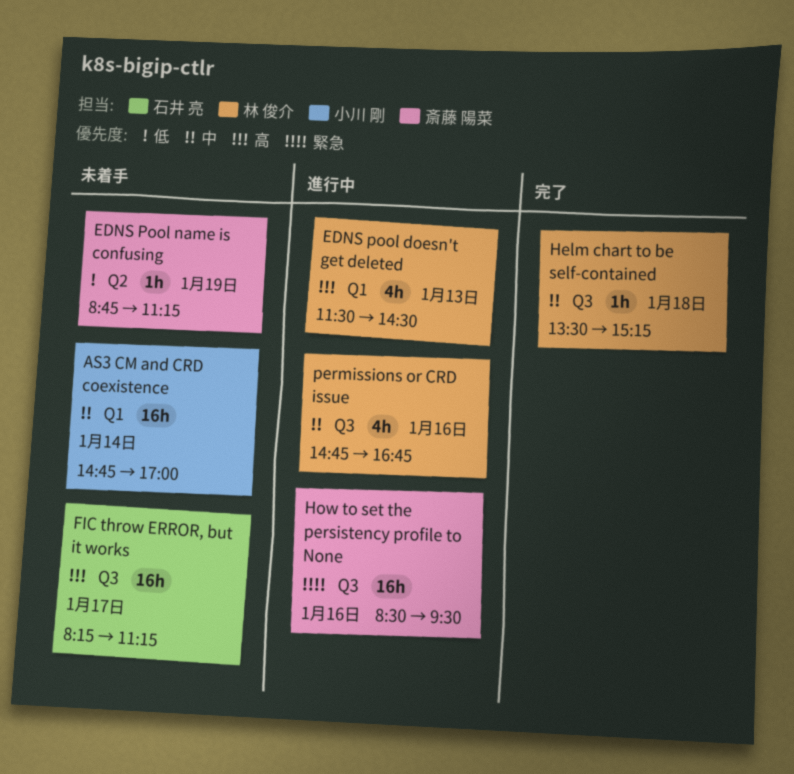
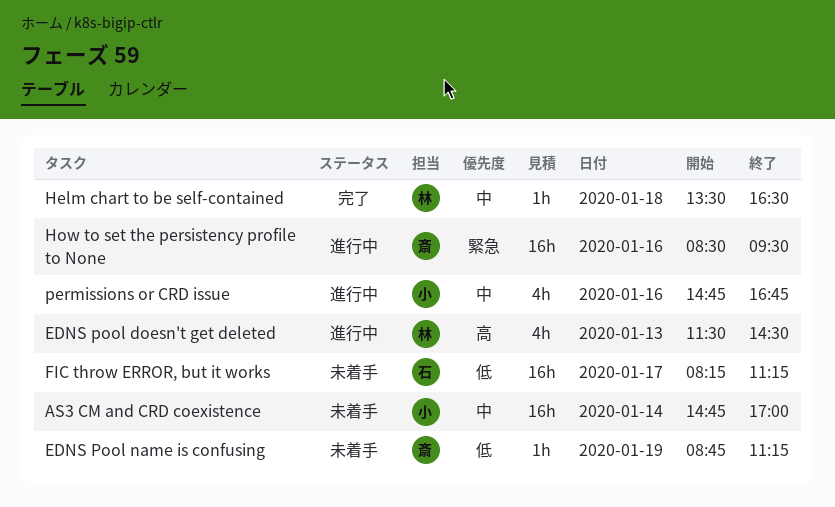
FIC throw ERROR, but it works, priority: 高 -> 低
Helm chart to be self-contained, ends: 15:15 -> 16:30
permissions or CRD issue, owner: 林 俊介 -> 小川 剛

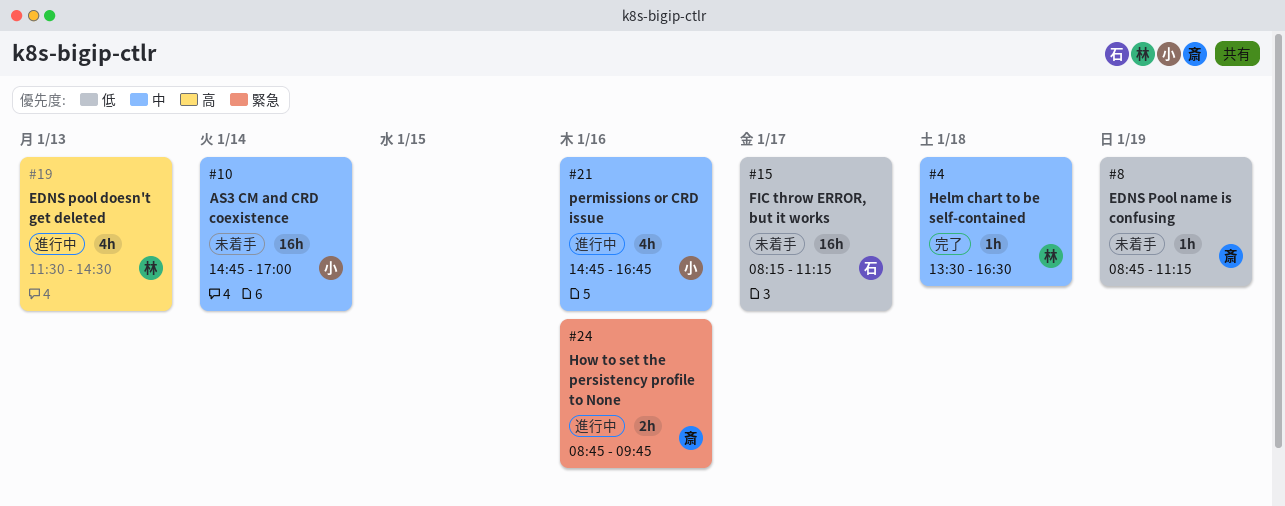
How to set the persistency profile to None, estimate: 16h -> 2h
How to set the persistency profile to None, begins: 08:30 -> 08:45
How to set the persistency profile to None, ends: 09:30 -> 09:45

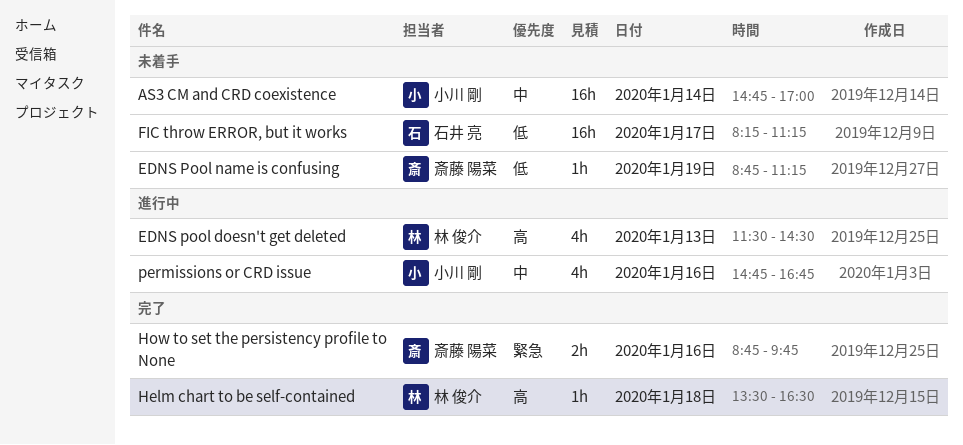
Helm chart to be self-contained, priority: 中 -> 高
How to set the persistency profile to None, status: 進行中 -> 完了

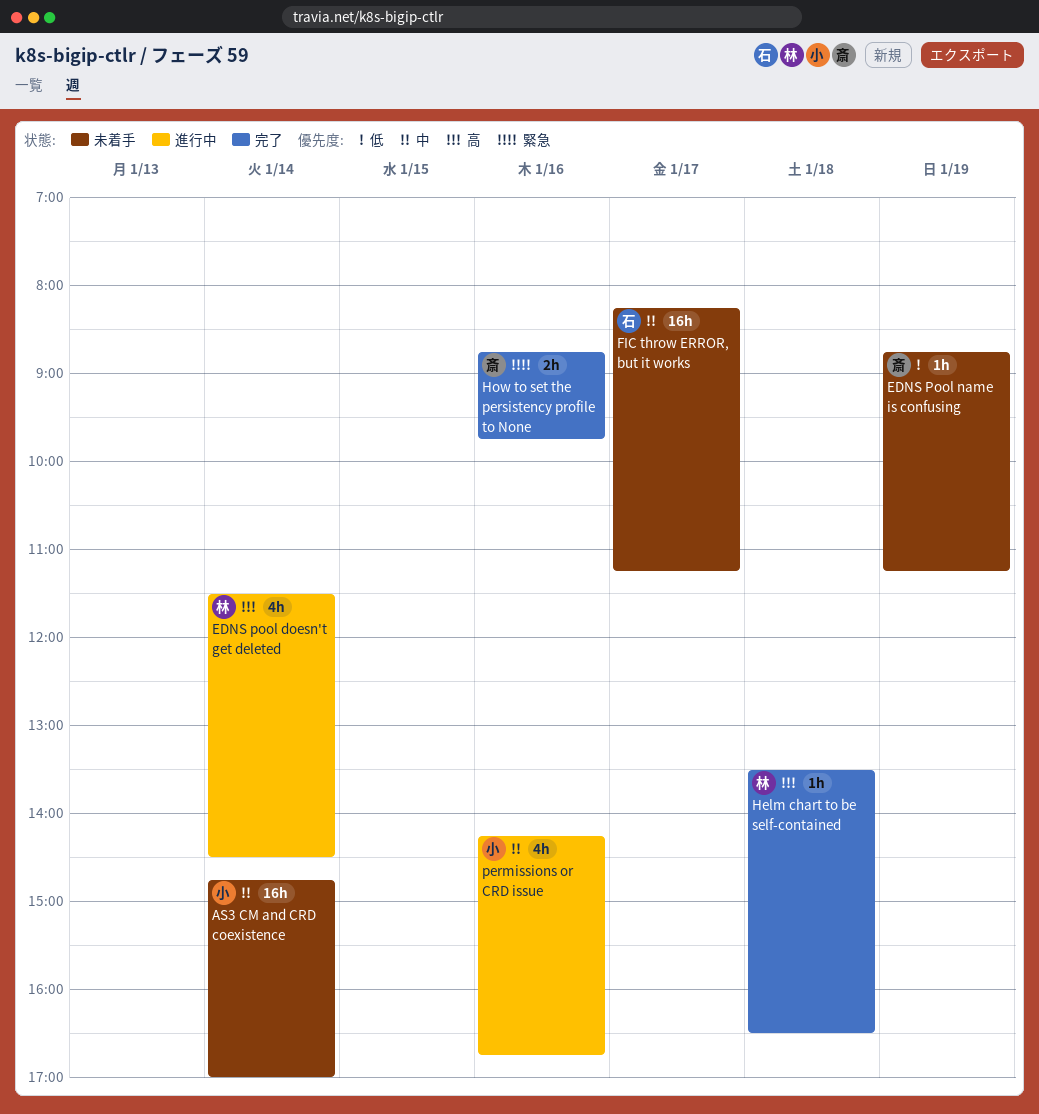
EDNS pool doesn't get deleted, day: Jan 13 -> Jan 14
FIC throw ERROR, but it works, priority: 低 -> 中
permissions or CRD issue, begins: 14:45 -> 14:15

